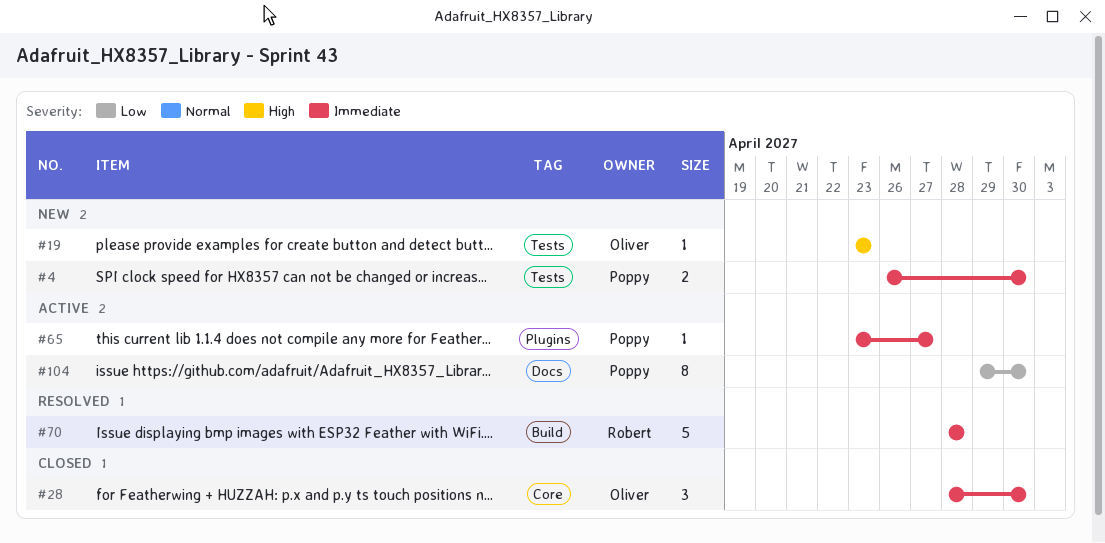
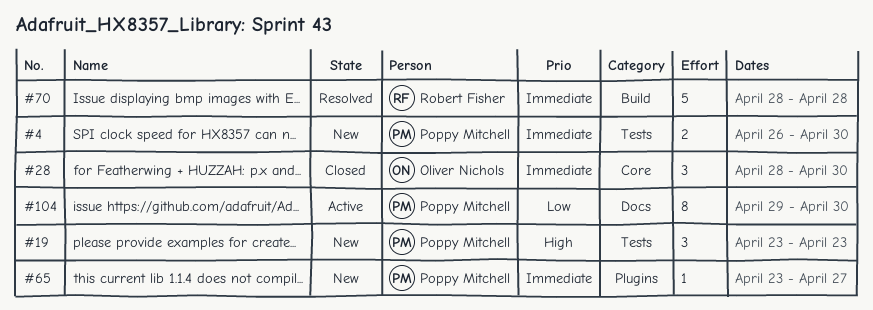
#19, owner: Oliver Nichols -> Poppy Mitchell
#19, estimate: 1 -> 3
#65, status: Active -> New

